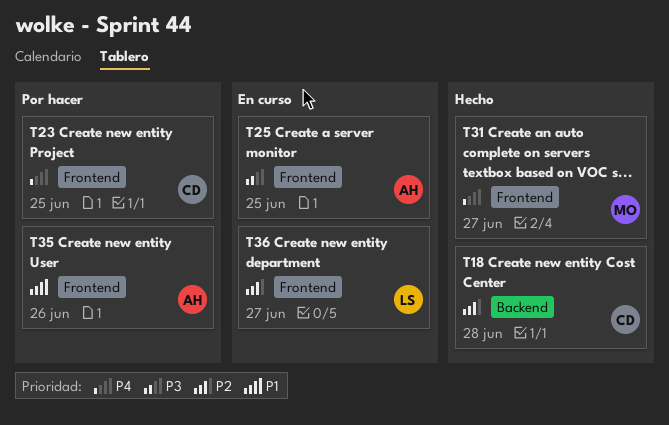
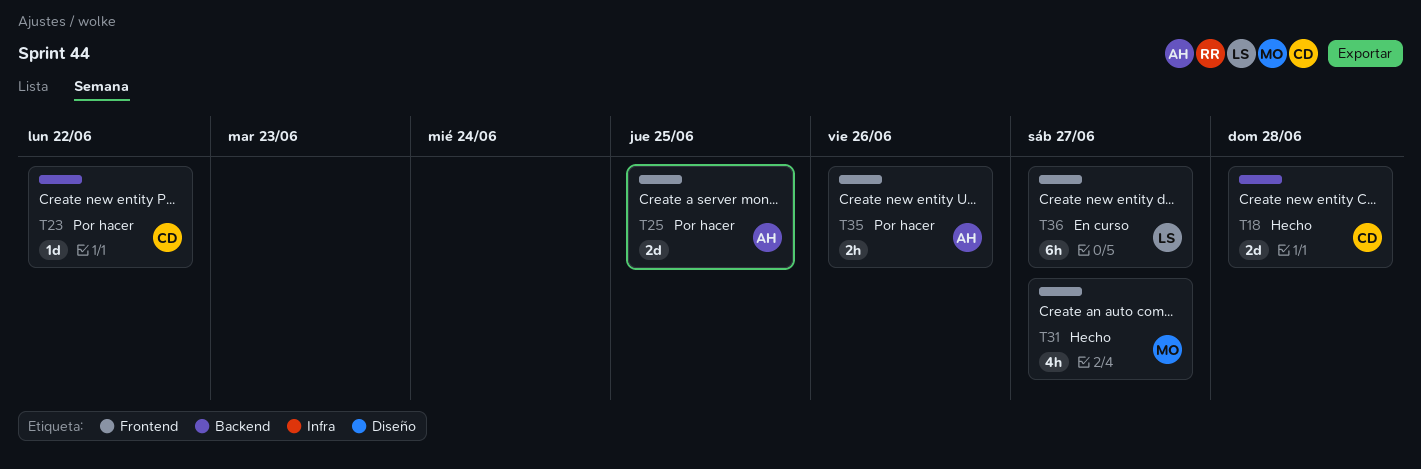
T23, label: Frontend -> Backend
T23, due: Jun 25 -> Jun 22
T25, status: En curso -> Por hacer

